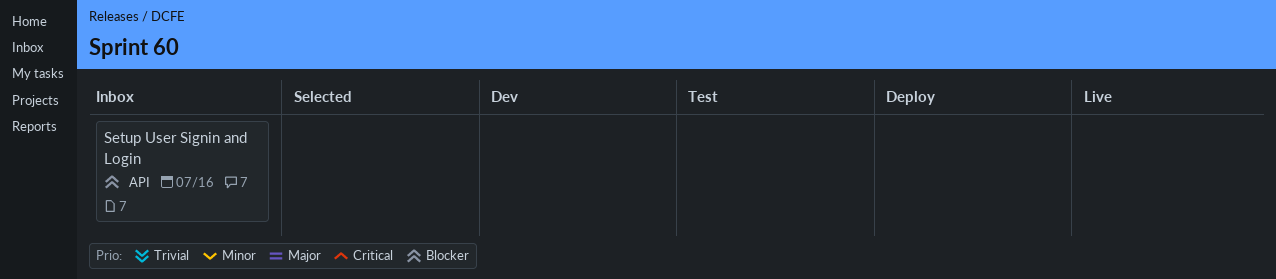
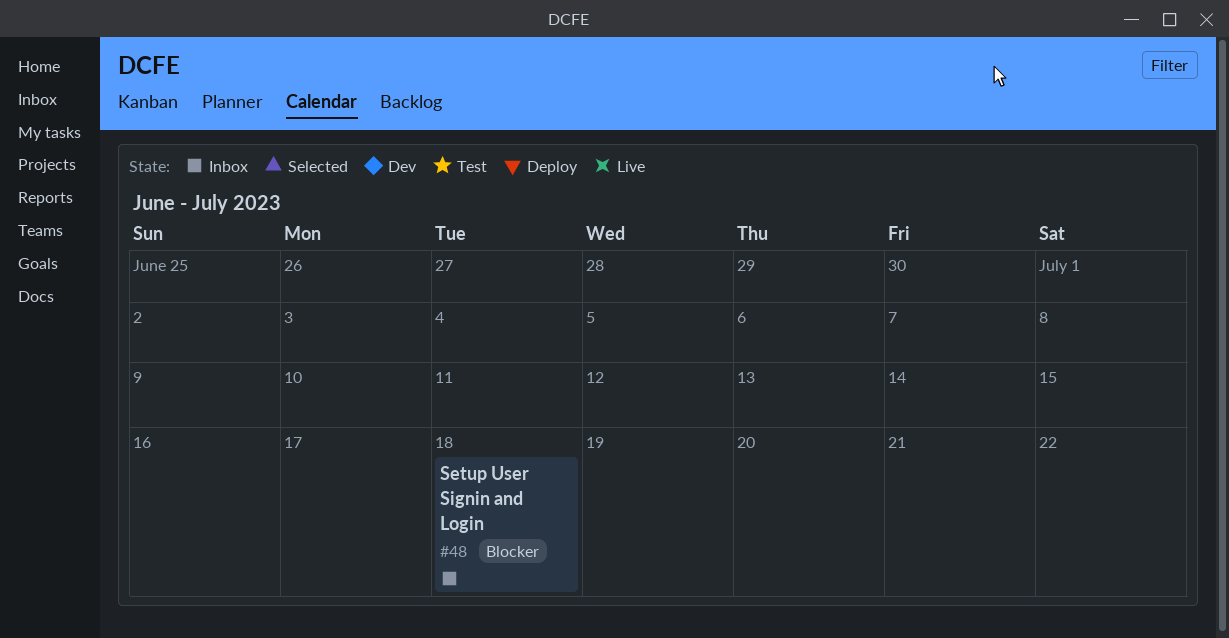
Setup User Signin and Login, due: Jul 16 -> Jul 18

